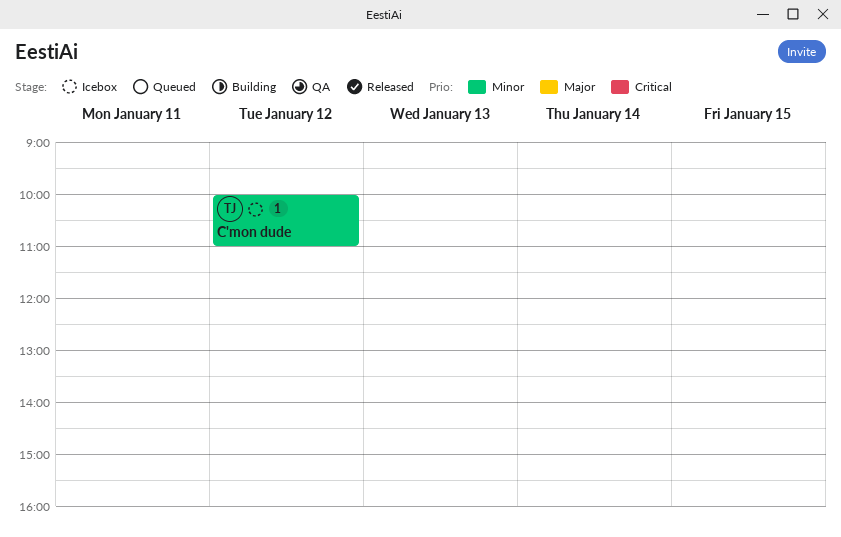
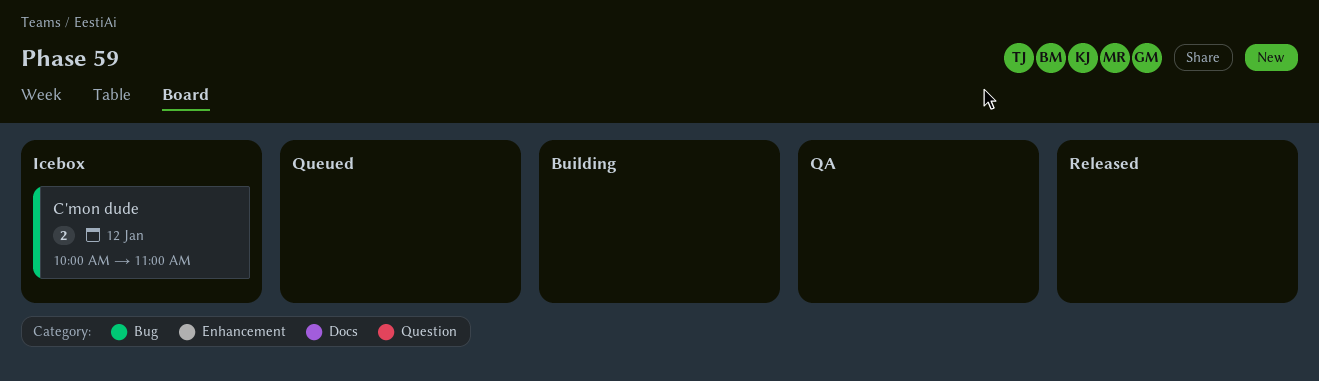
C'mon dude, estimate: 1 -> 2

